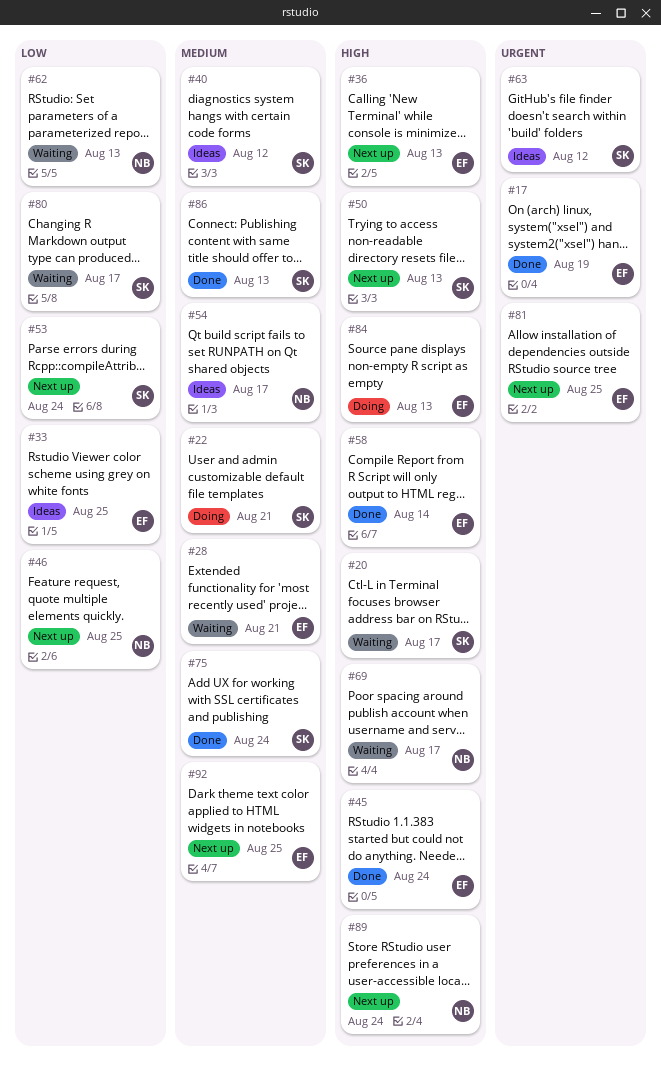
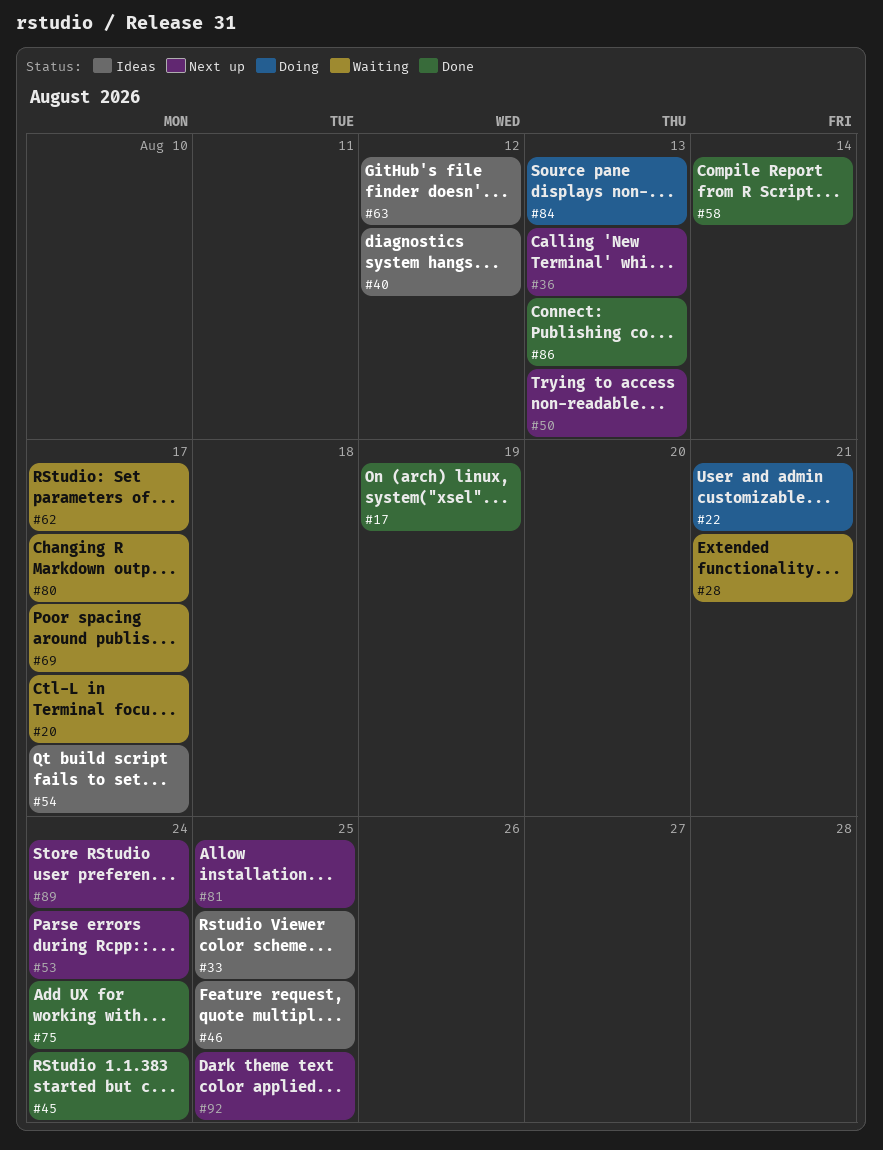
#46, status: Next up -> Ideas
#62, due: Aug 13 -> Aug 17

